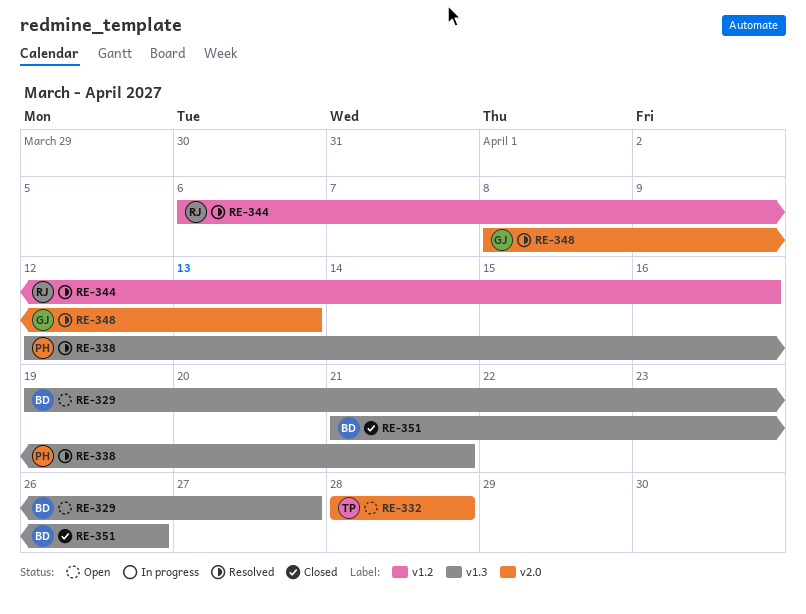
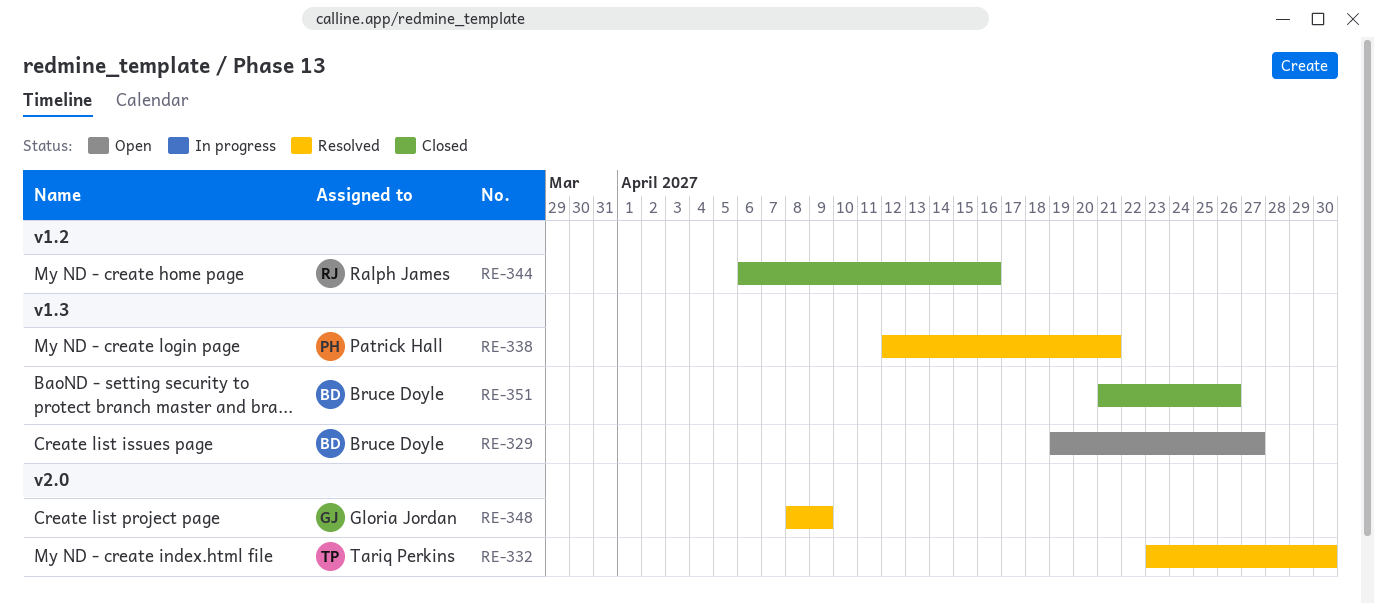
RE-332, status: Open -> Resolved
RE-332, start: Apr 28 -> Apr 23
RE-332, due: Apr 28 -> Apr 30
RE-344, status: Resolved -> Closed
RE-348, due: Apr 13 -> Apr 9

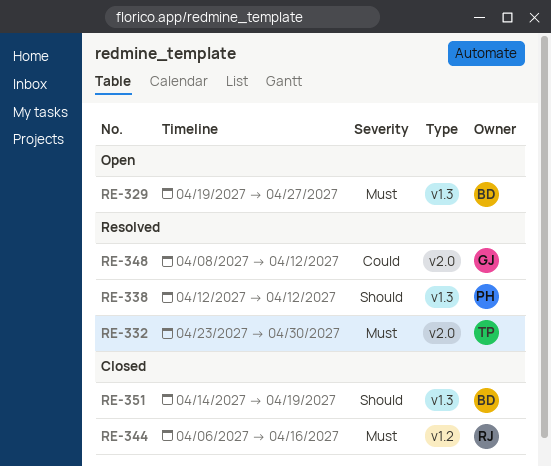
RE-338, due: Apr 21 -> Apr 12
RE-348, due: Apr 9 -> Apr 12
RE-351, start: Apr 21 -> Apr 14
RE-351, due: Apr 26 -> Apr 19

